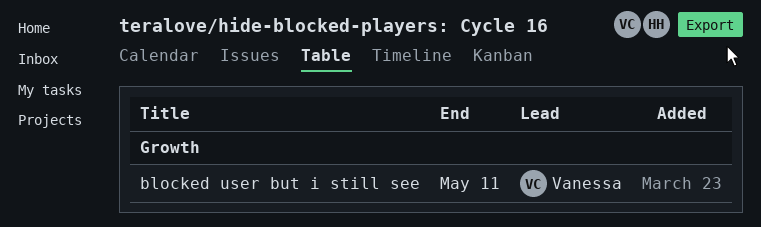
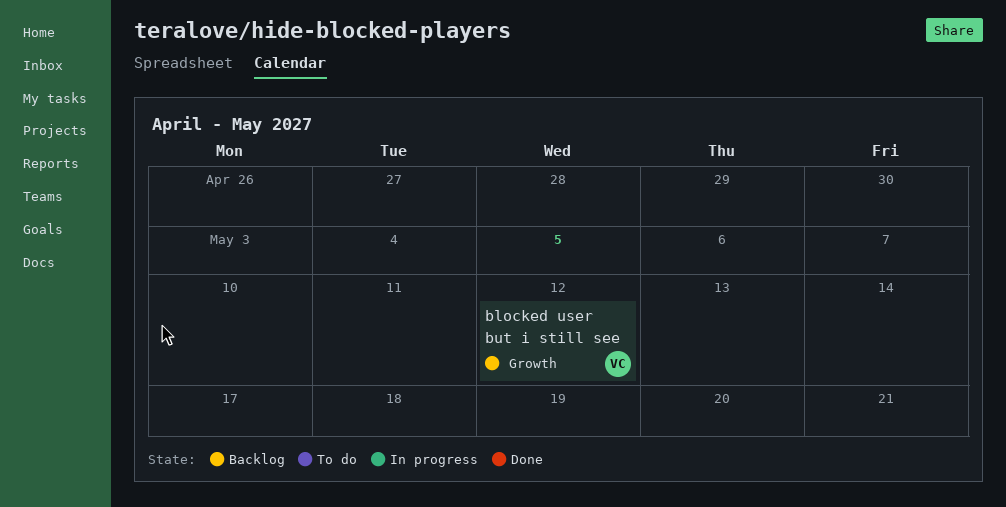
blocked user but i still see, due: May 11 -> May 12

